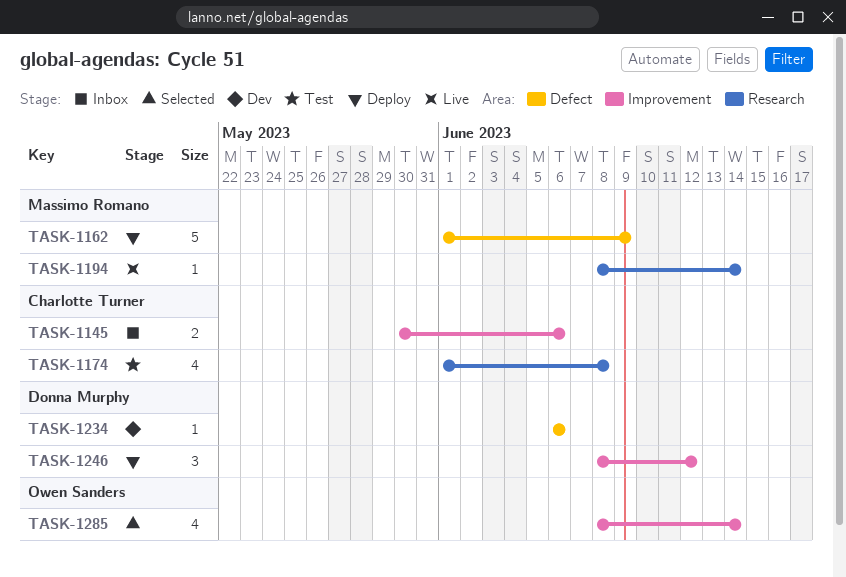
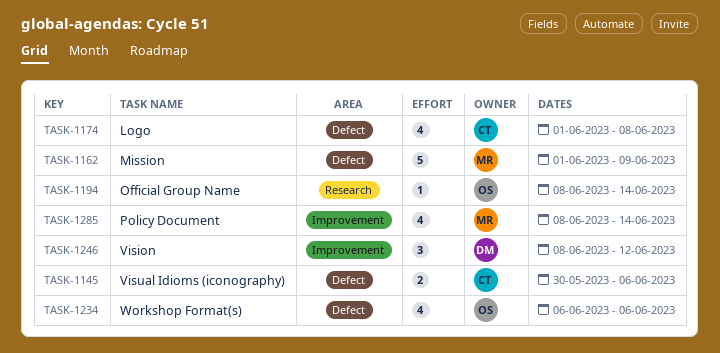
TASK-1145, label: Improvement -> Defect
TASK-1174, label: Research -> Defect
TASK-1194, owner: Massimo Romano -> Owen Sanders
TASK-1234, owner: Donna Murphy -> Owen Sanders
TASK-1234, estimate: 1 -> 4
TASK-1285, owner: Owen Sanders -> Massimo Romano

